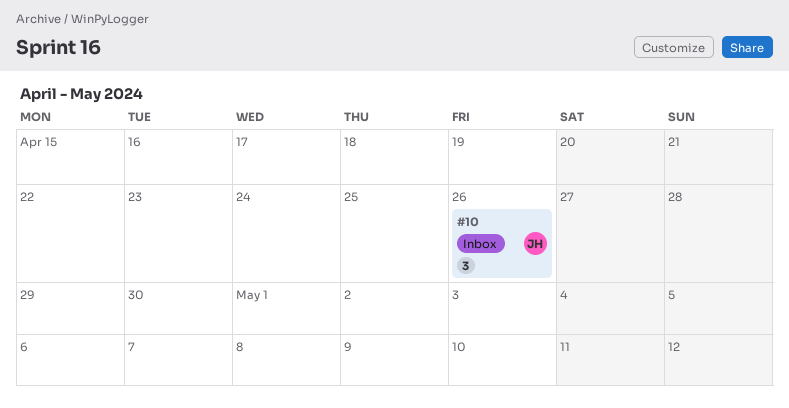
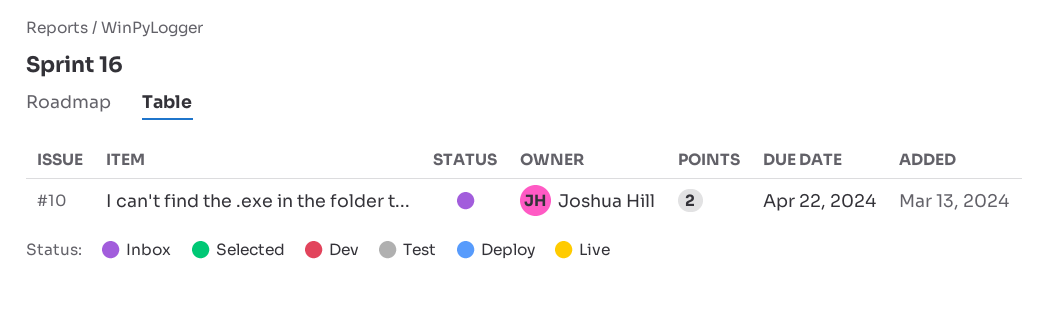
#10, estimate: 3 -> 2
#10, due: Apr 26 -> Apr 22

